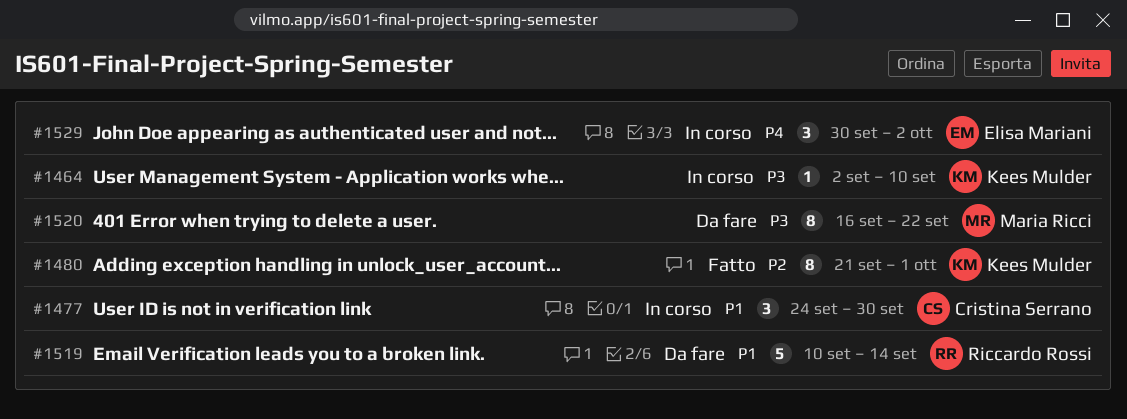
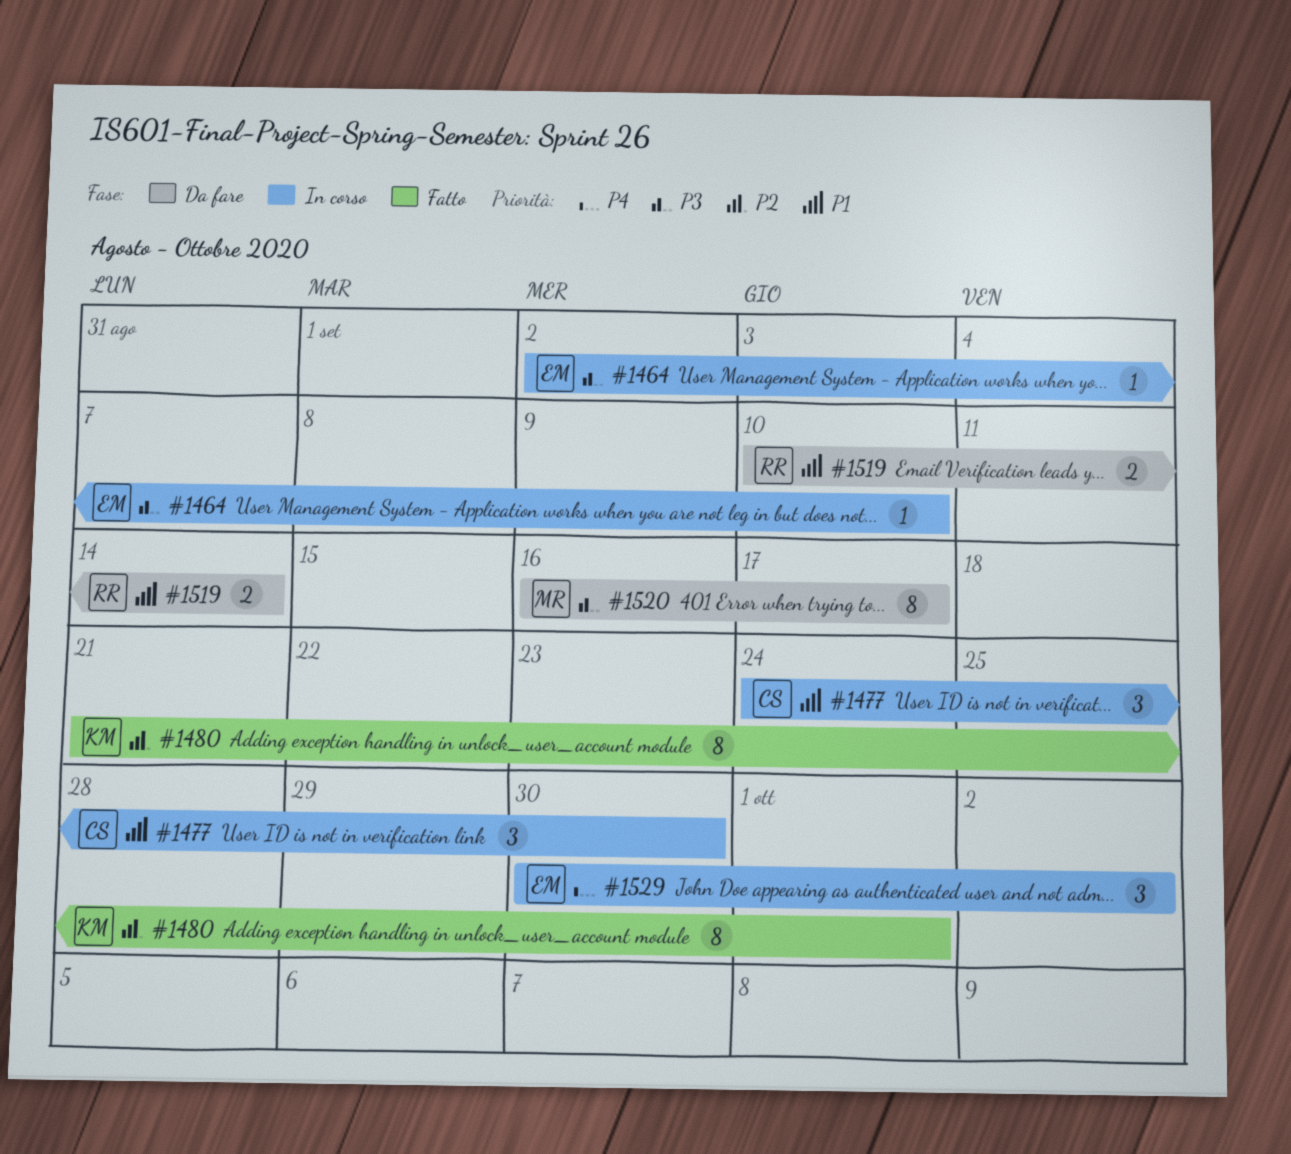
#1464, owner: Kees Mulder -> Elisa Mariani
#1519, estimate: 5 -> 2
#1520, due: Sep 22 -> Sep 17

